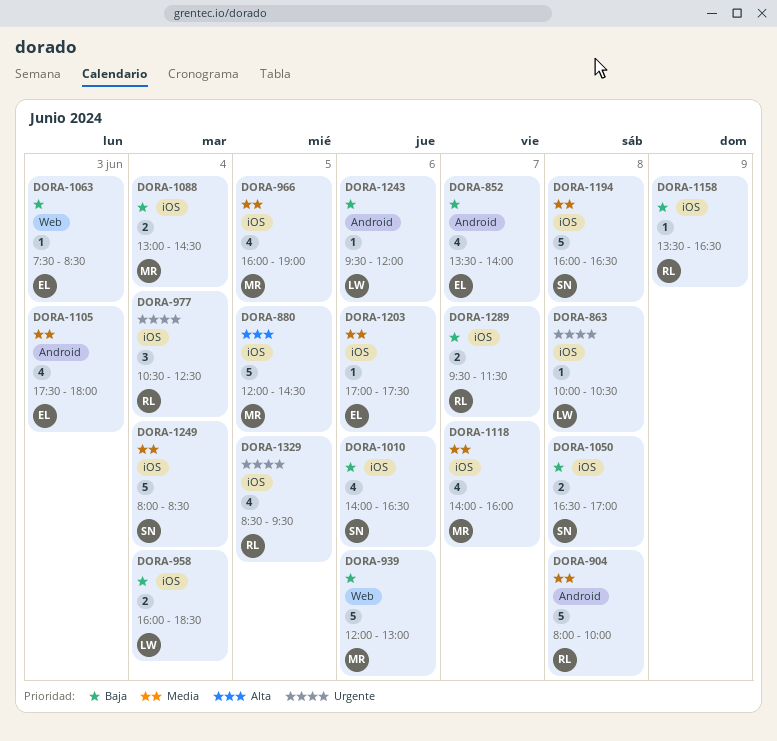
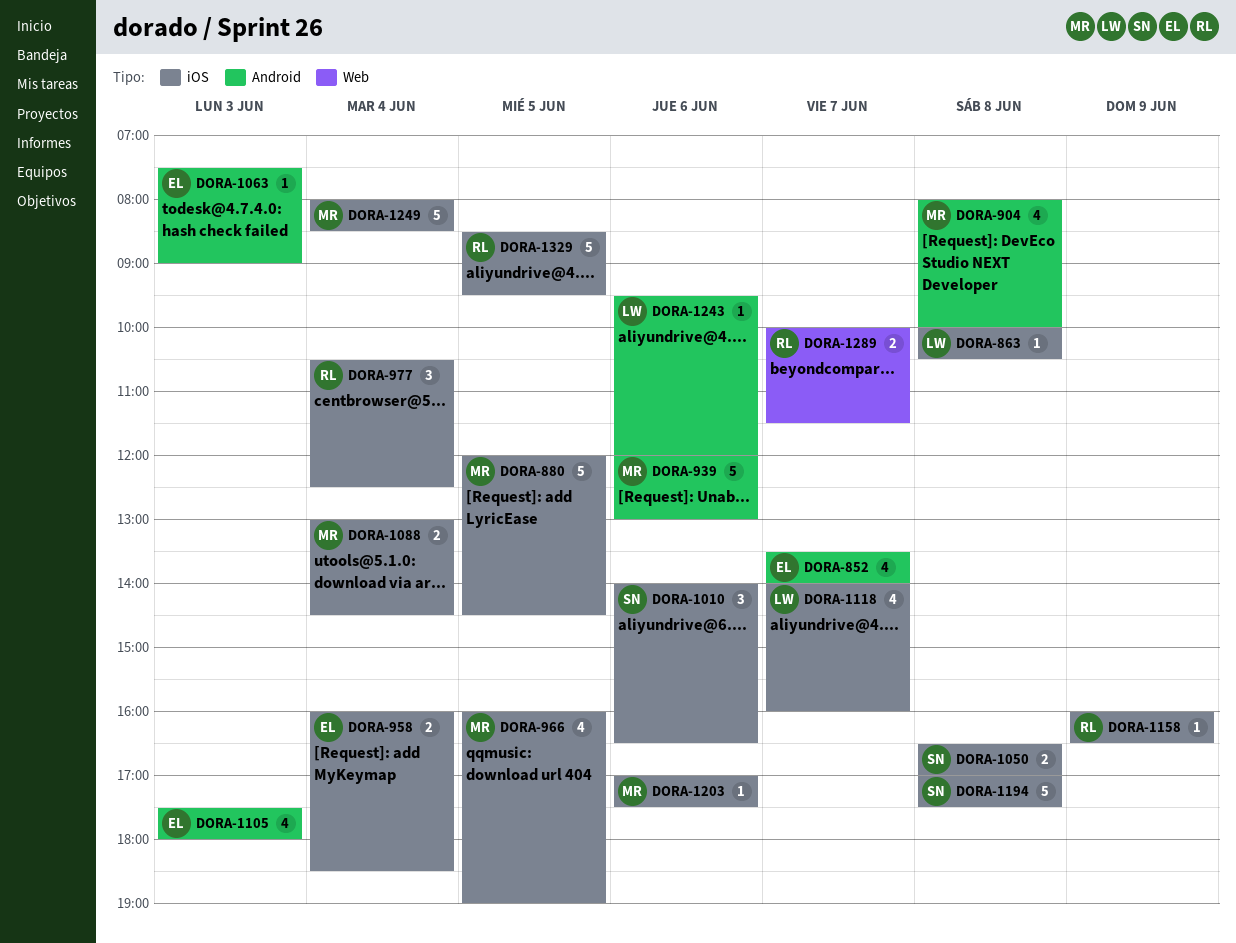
DORA-904, owner: RL -> MR
DORA-904, estimate: 5 -> 4
DORA-939, label: Web -> Android
DORA-958, owner: LW -> EL
DORA-1010, estimate: 4 -> 3
DORA-1063, label: Web -> Android
DORA-1063, ends: 08:30 -> 09:00
DORA-1118, owner: MR -> LW
DORA-1158, begins: 13:30 -> 16:00
DORA-1194, begins: 16:00 -> 17:00
DORA-1194, ends: 16:30 -> 17:30
DORA-1203, owner: EL -> MR
DORA-1249, owner: SN -> MR
DORA-1289, label: iOS -> Web
DORA-1289, begins: 09:30 -> 10:00
DORA-1329, estimate: 4 -> 5

